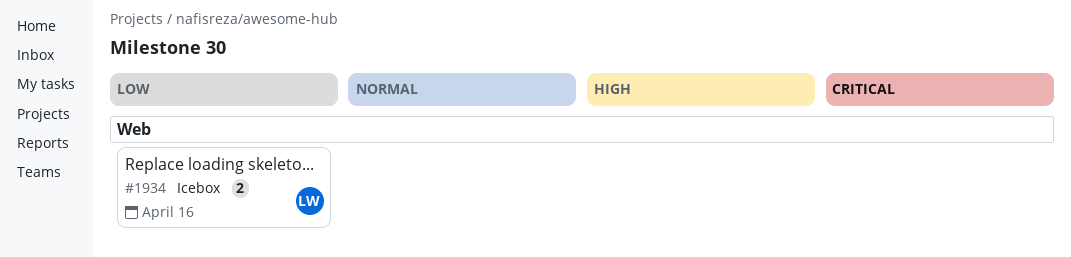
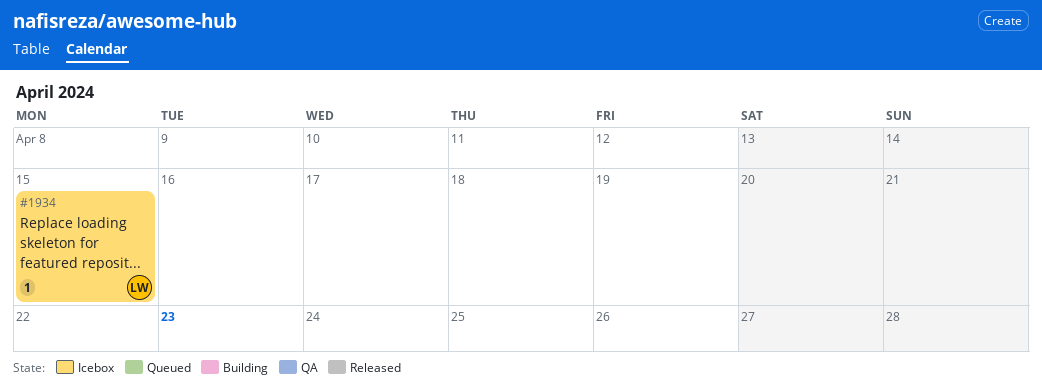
#1934, estimate: 2 -> 1
#1934, due: Apr 16 -> Apr 15

